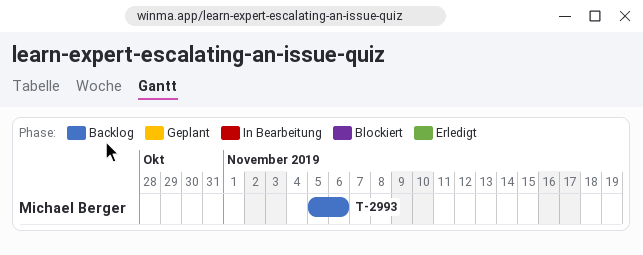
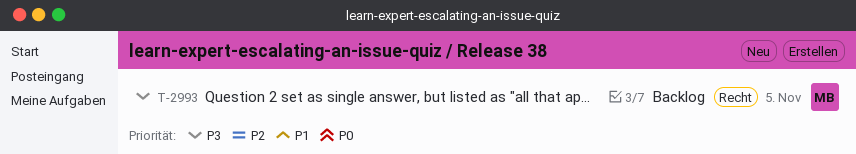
T-2993, due: Nov 6 -> Nov 5

